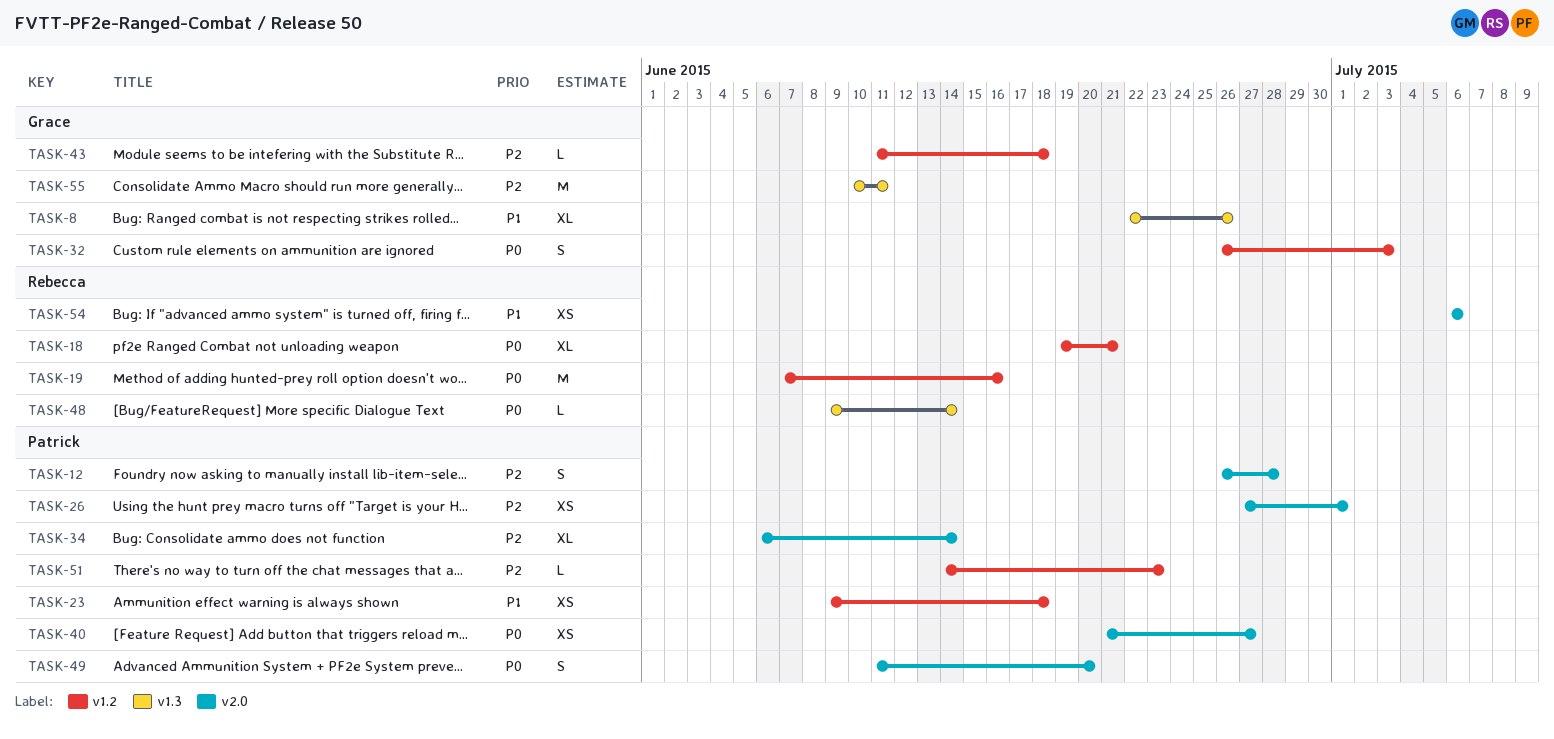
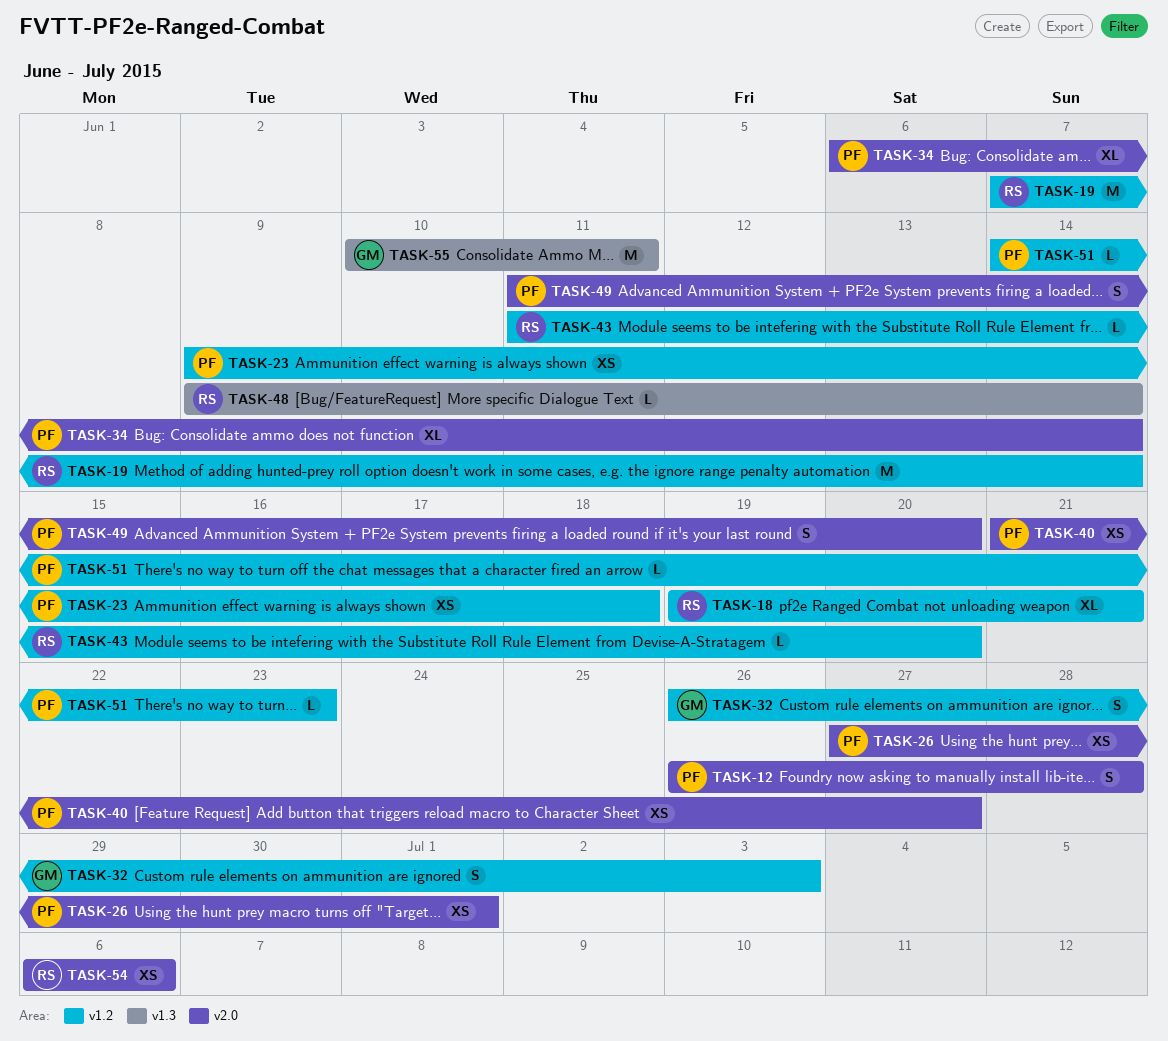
TASK-8: present -> none
TASK-19, due: Jun 16 -> Jun 14
TASK-43, owner: Grace -> Rebecca
TASK-43, due: Jun 18 -> Jun 20

